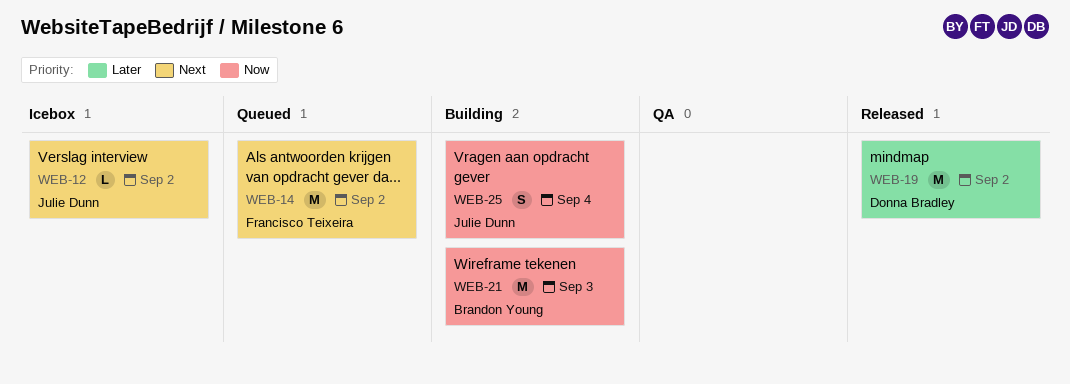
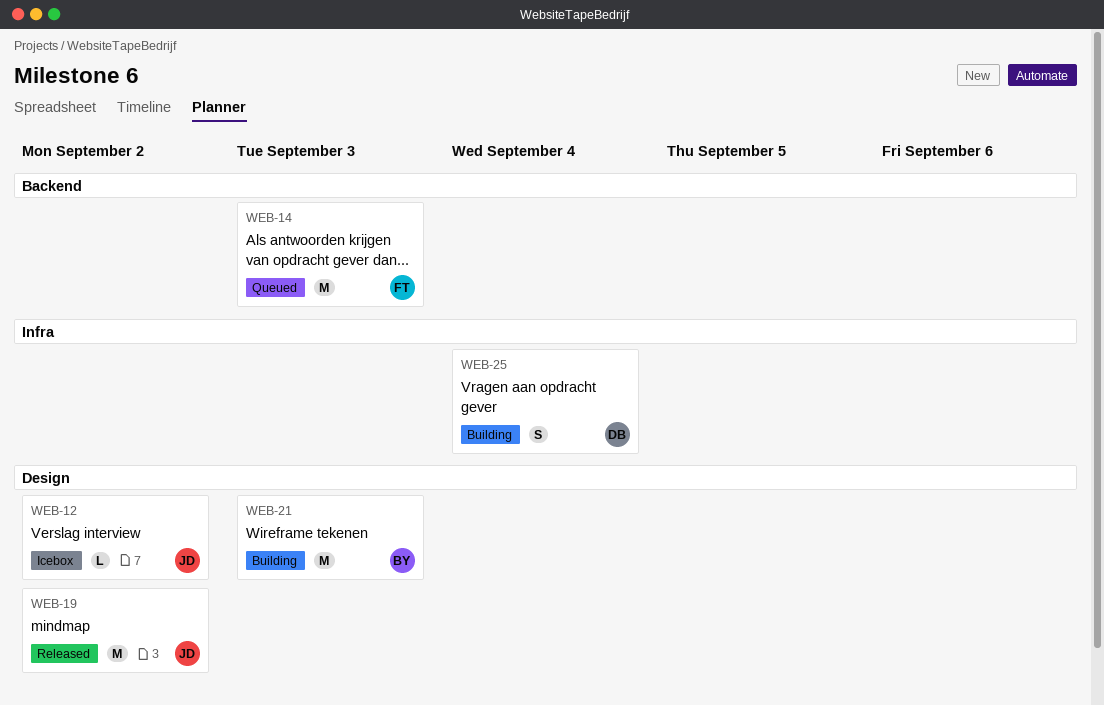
WEB-14, due: Sep 2 -> Sep 3
WEB-19, owner: Donna Bradley -> Julie Dunn
WEB-25, owner: Julie Dunn -> Donna Bradley

